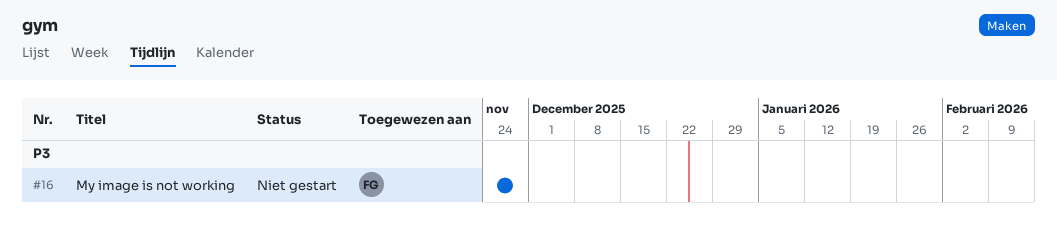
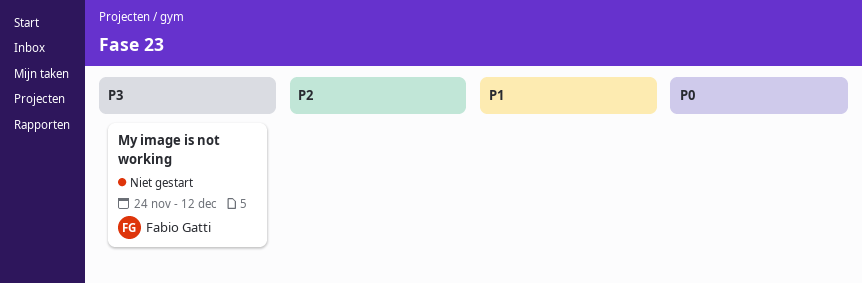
My image is not working, due: Nov 28 -> Dec 12

